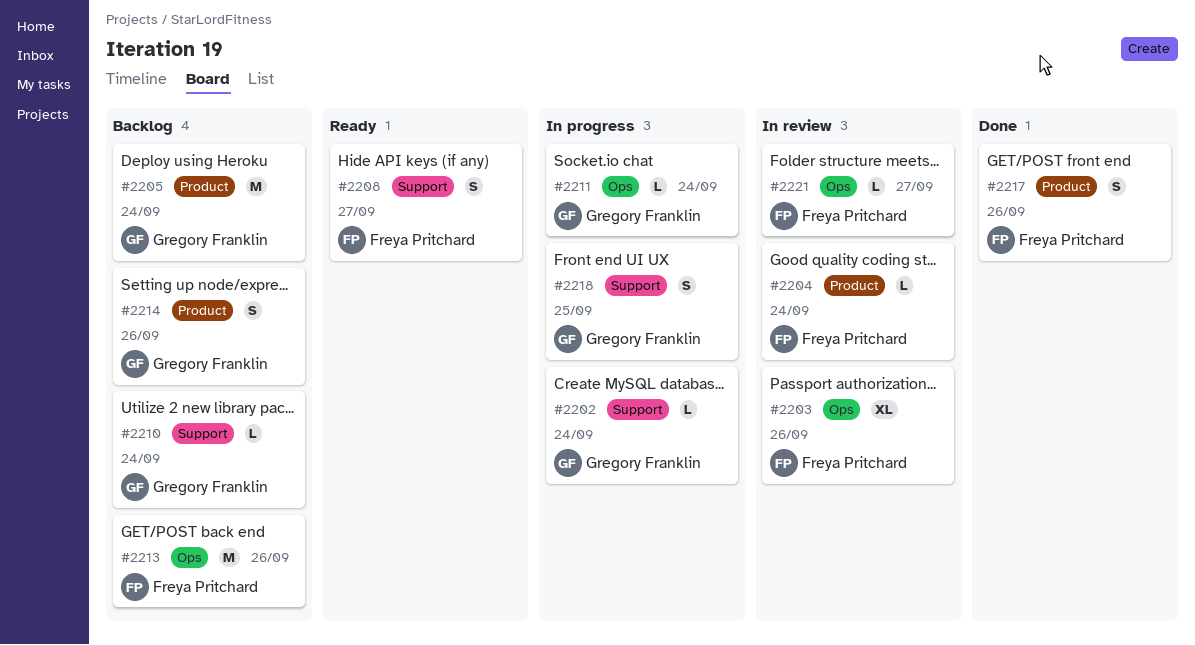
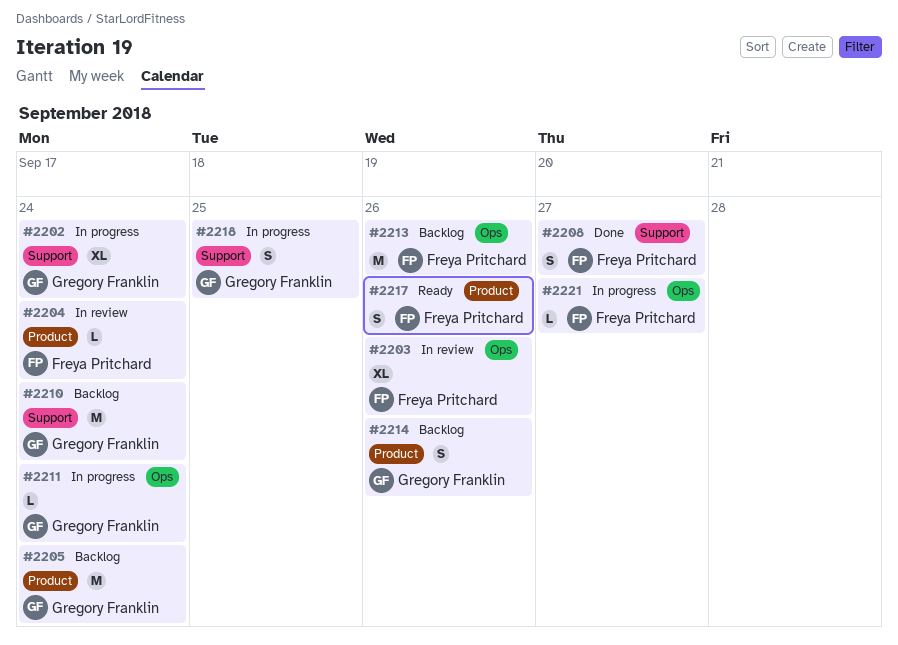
#2202, estimate: L -> XL
#2208, status: Ready -> Done
#2210, estimate: L -> M
#2217, status: Done -> Ready
#2221, status: In review -> In progress

